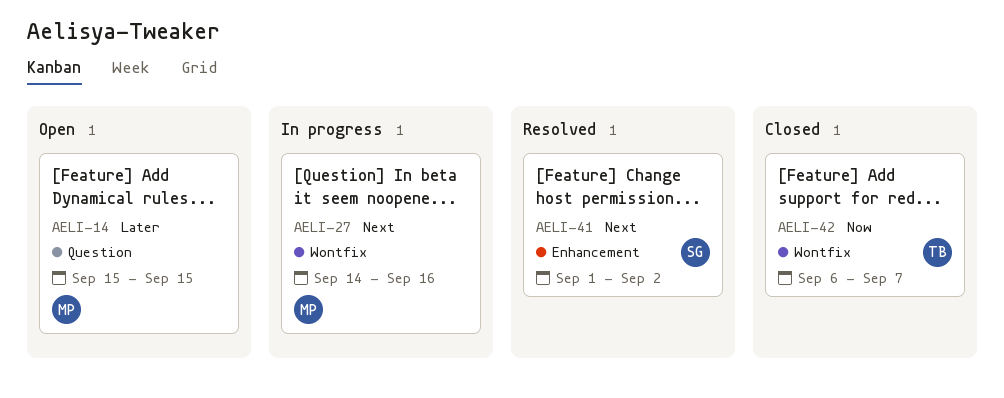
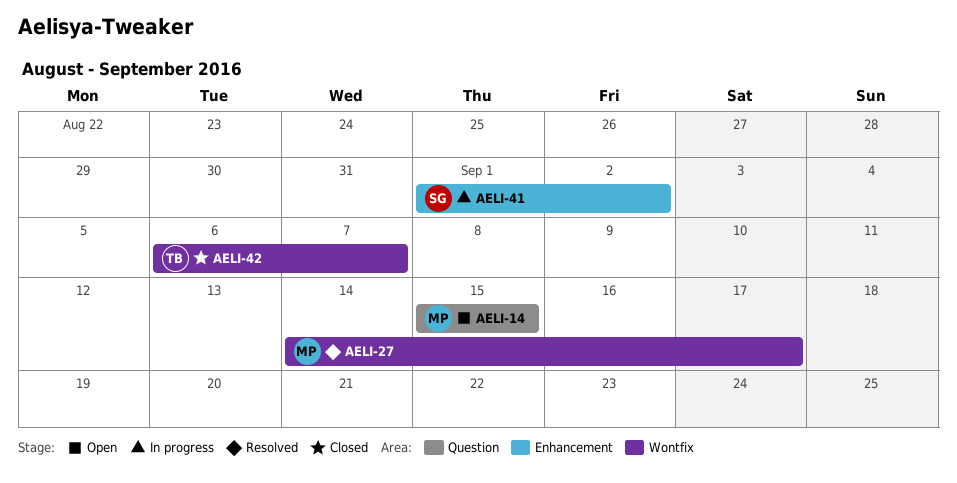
AELI-27, status: In progress -> Resolved
AELI-27, due: Sep 16 -> Sep 17
AELI-41, status: Resolved -> In progress

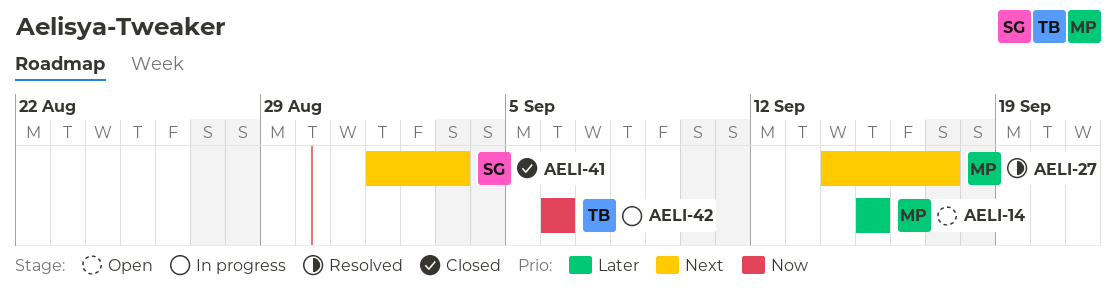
AELI-41, status: In progress -> Closed
AELI-41, due: Sep 2 -> Sep 3
AELI-42, status: Closed -> In progress
AELI-42, due: Sep 7 -> Sep 6

